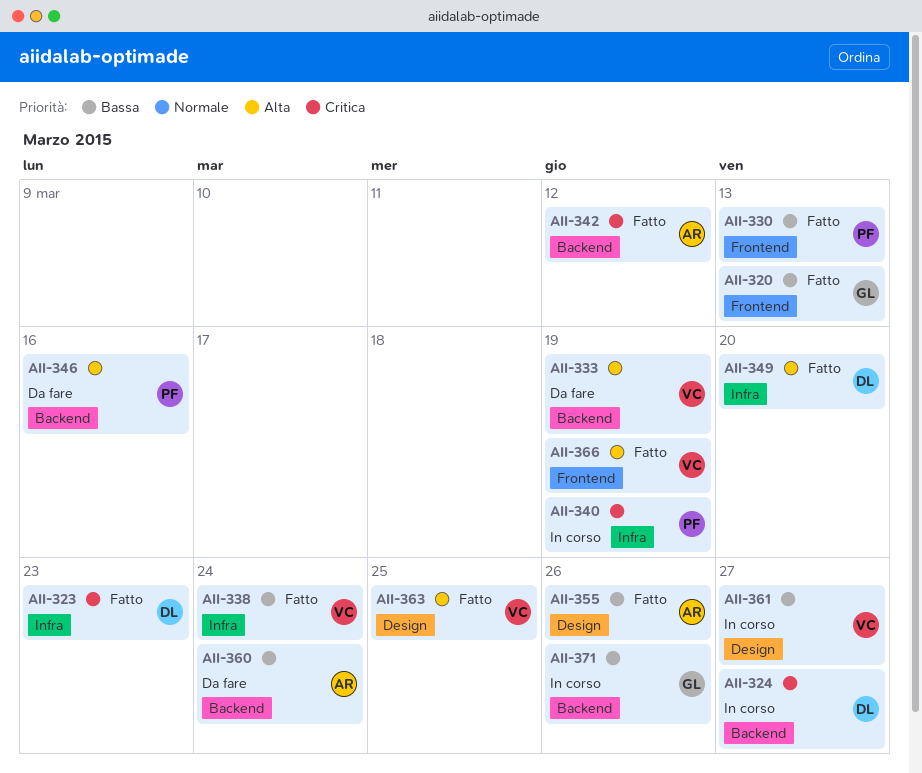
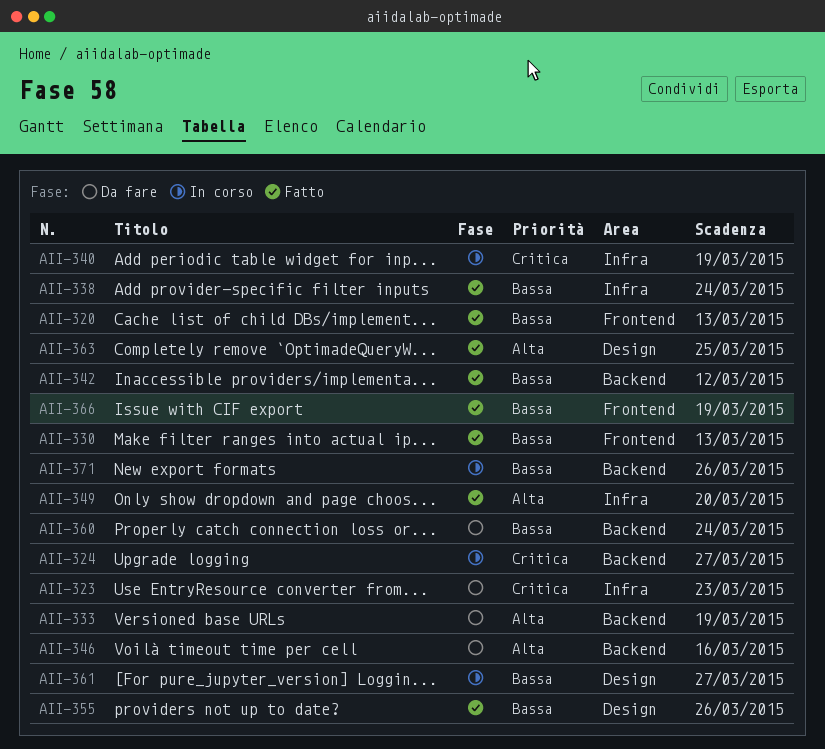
AII-323, status: Fatto -> Da fare
AII-342, priority: Critica -> Bassa
AII-366, priority: Alta -> Bassa

